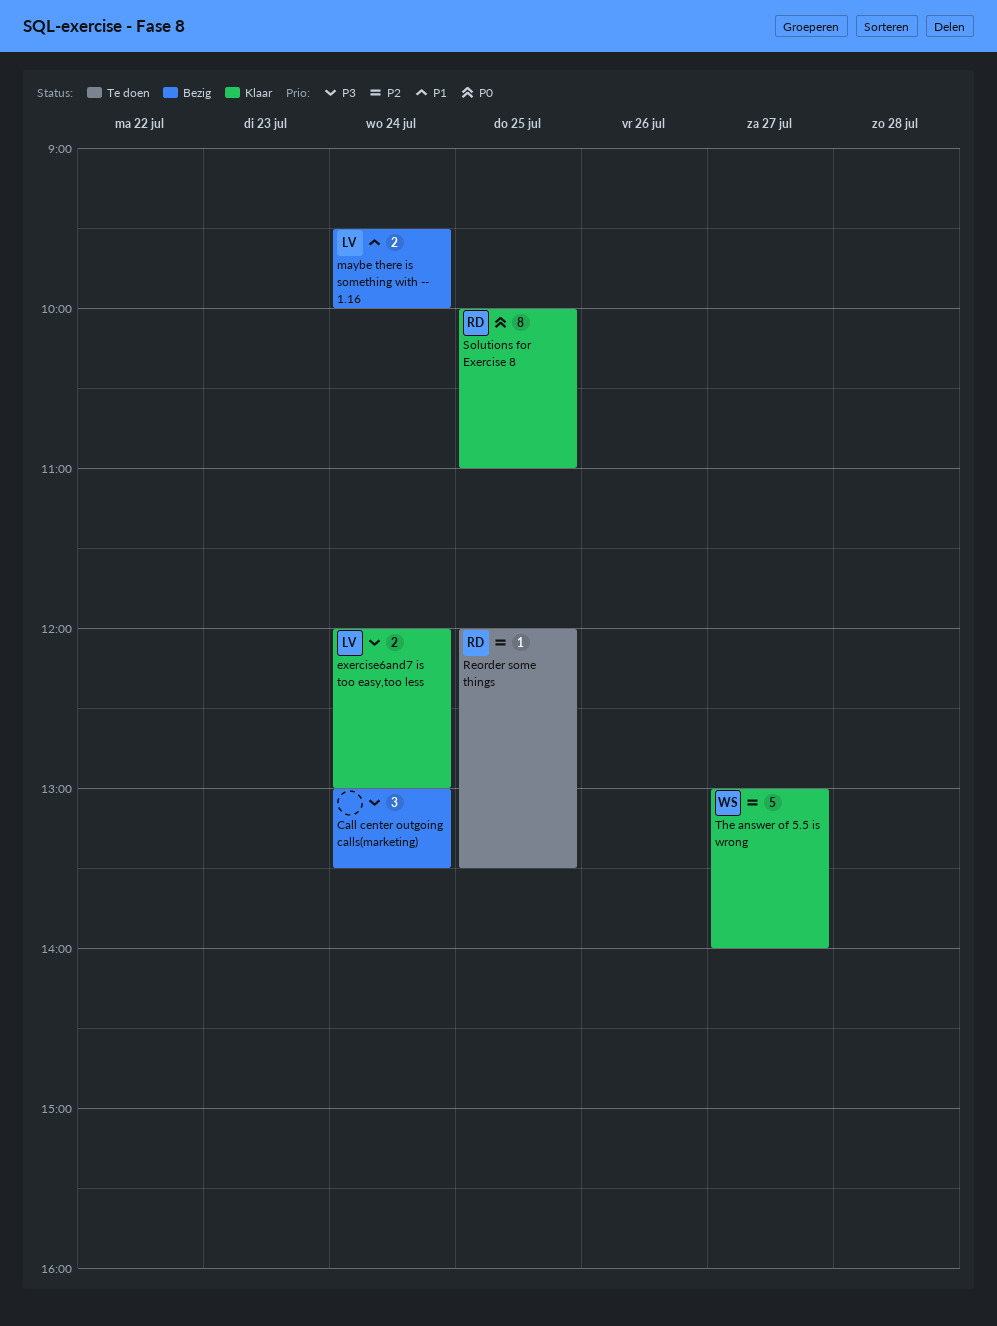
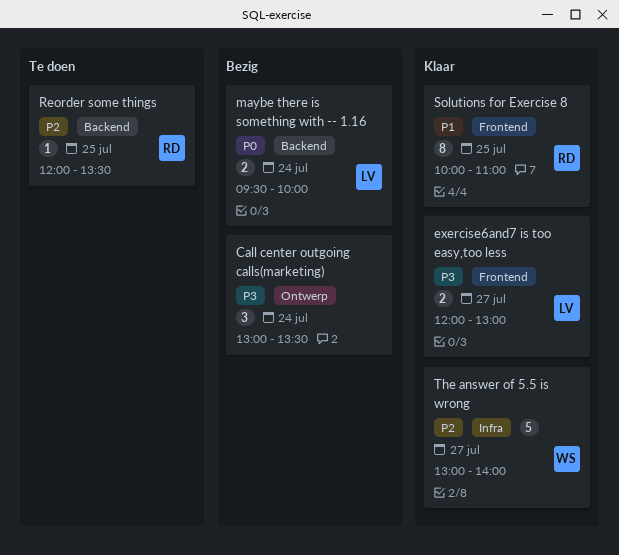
exercise6and7 is too easy,too less, day: Jul 24 -> Jul 27
maybe there is something with -- 1.16, priority: P1 -> P0
Solutions for Exercise 8, priority: P0 -> P1

